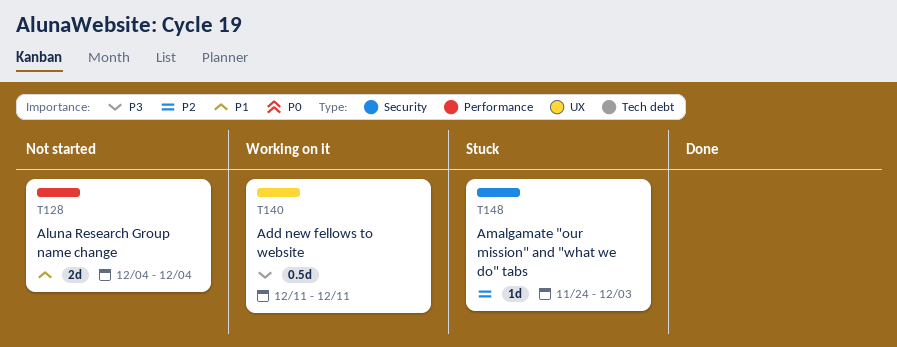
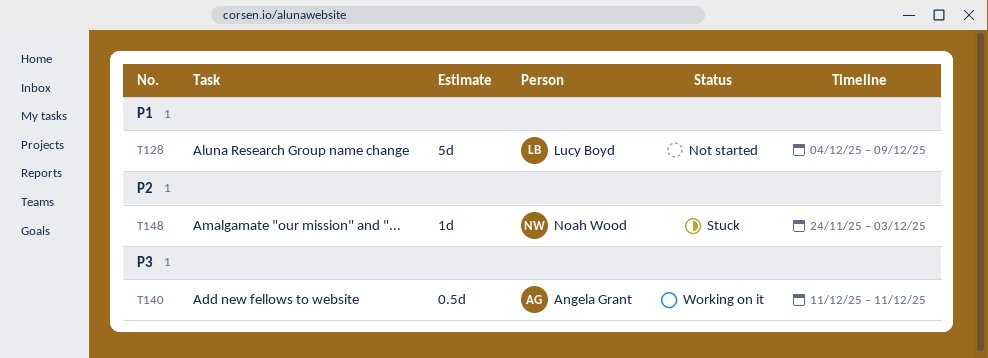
T128, estimate: 2d -> 5d
T128, due: Dec 4 -> Dec 9

